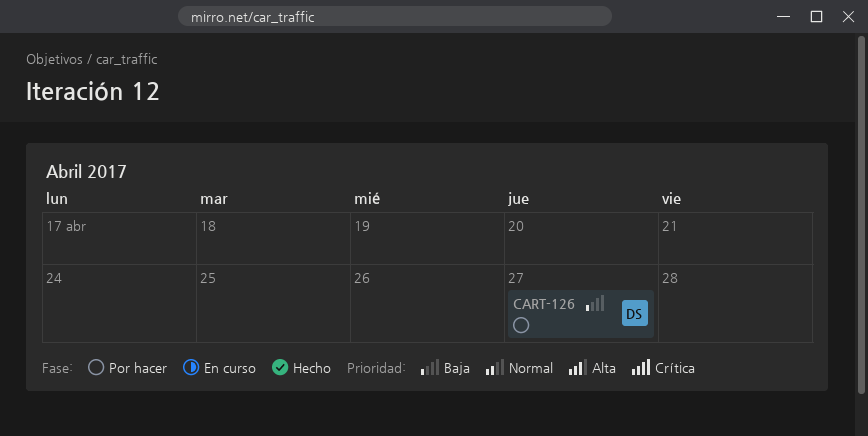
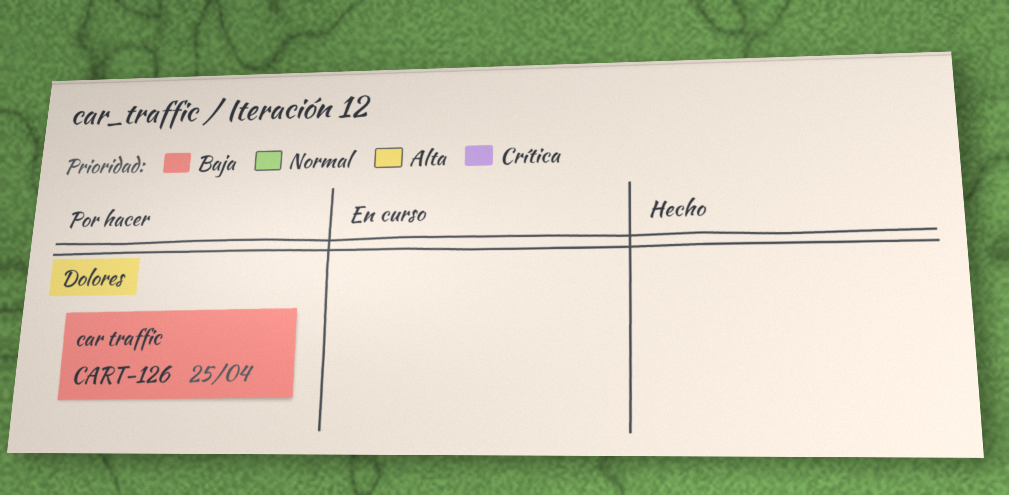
CART-126, due: Apr 27 -> Apr 25

